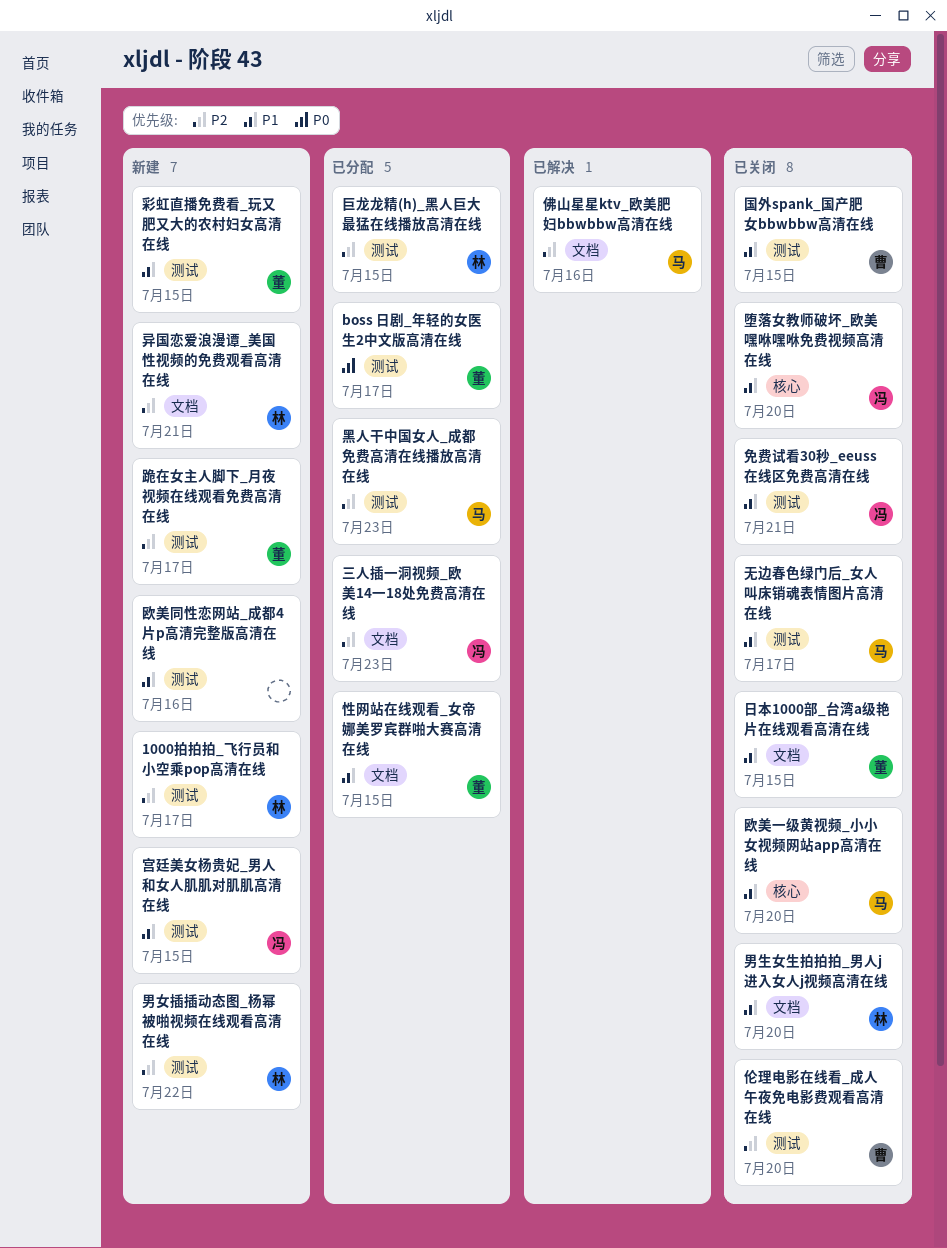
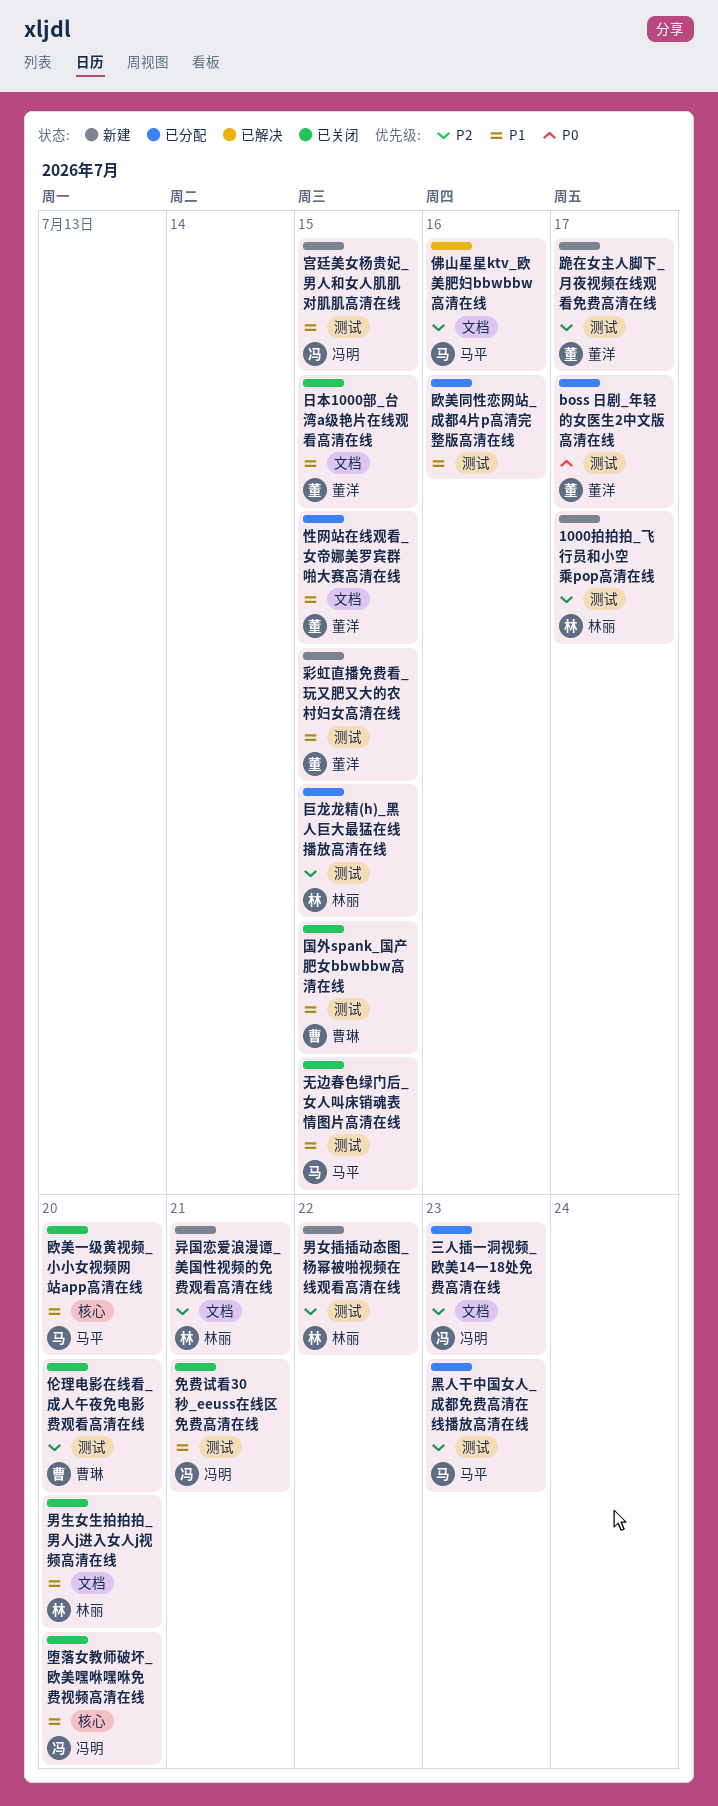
无边春色绿门后_女人叫床销魂表情图片高清在线, due: Jul 17 -> Jul 15
欧美同性恋网站_成都4片p高清完整版高清在线, status: 新建 -> 已分配

